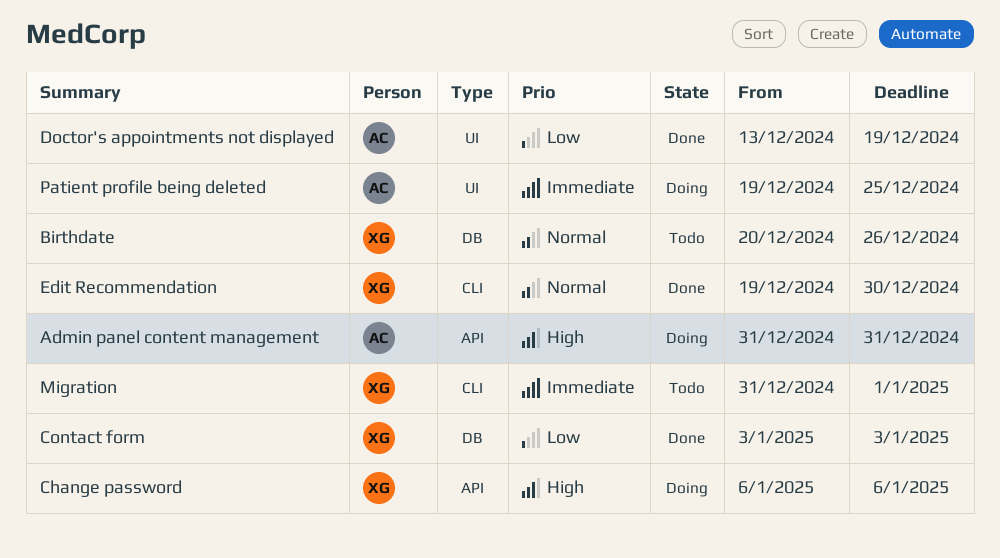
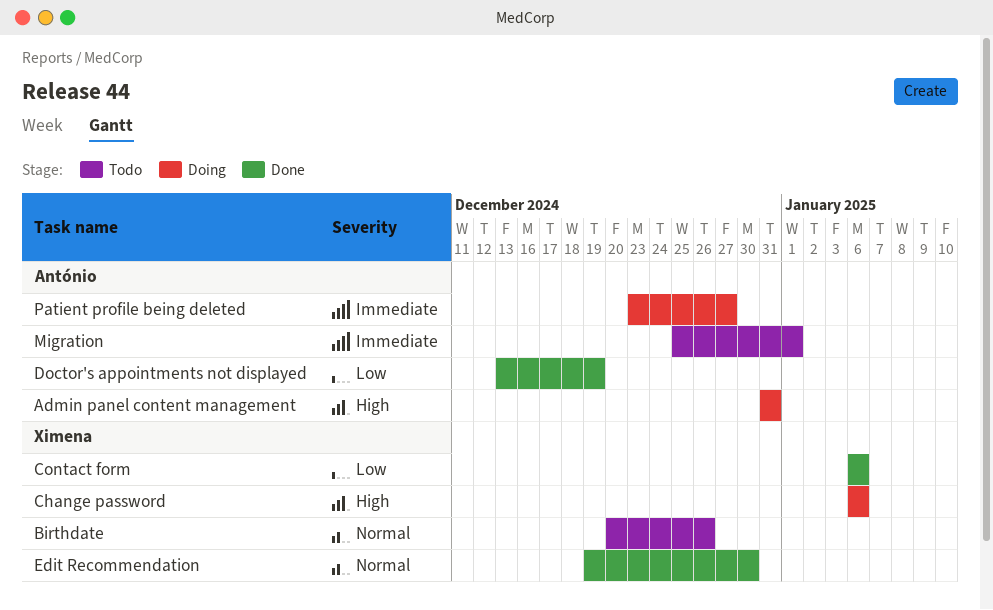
Contact form, start: Jan 3 -> Jan 6
Contact form, due: Jan 3 -> Jan 6
Migration, owner: Ximena -> António
Migration, start: Dec 31 -> Dec 25
Patient profile being deleted, start: Dec 19 -> Dec 23
Patient profile being deleted, due: Dec 25 -> Dec 27

